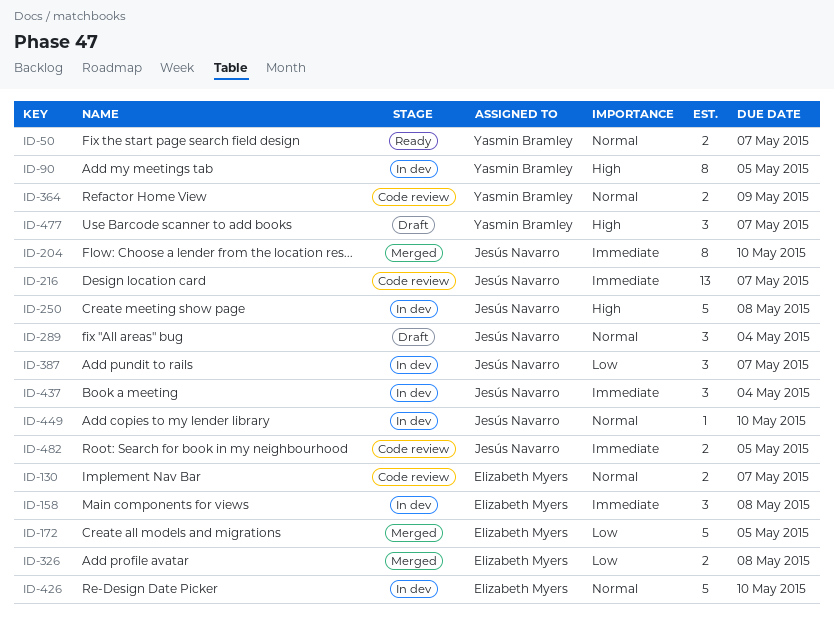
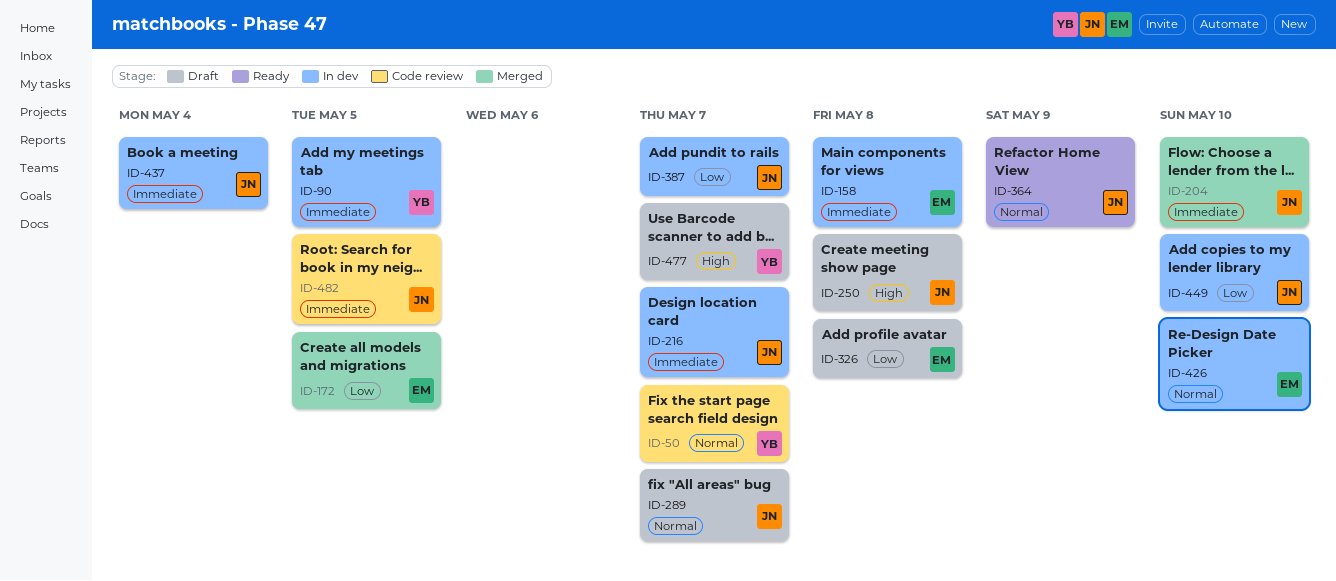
ID-50, status: Ready -> Code review
ID-90, priority: High -> Immediate
ID-130: present -> none
ID-216, status: Code review -> In dev
ID-250, status: In dev -> Draft
ID-289, due: May 4 -> May 7
ID-326, status: Merged -> Draft
ID-364, status: Code review -> Ready
ID-364, owner: Yasmin Bramley -> Jesús Navarro
ID-449, priority: Normal -> Low

